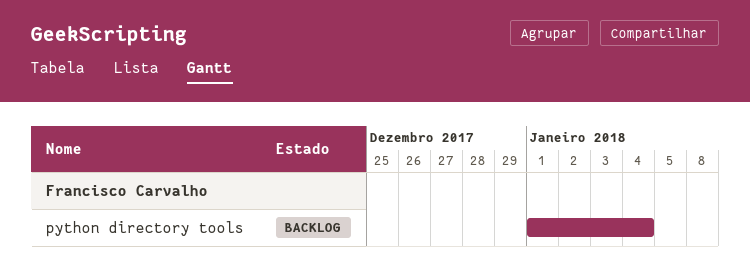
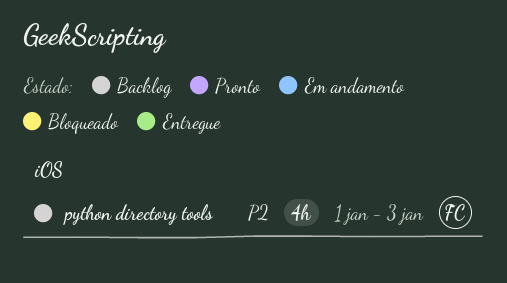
python directory tools, due: Jan 4 -> Jan 3

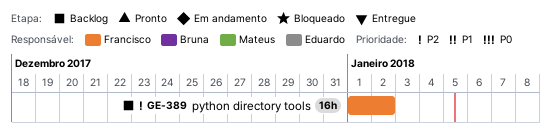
python directory tools, estimate: 4h -> 16h
python directory tools, due: Jan 3 -> Jan 2

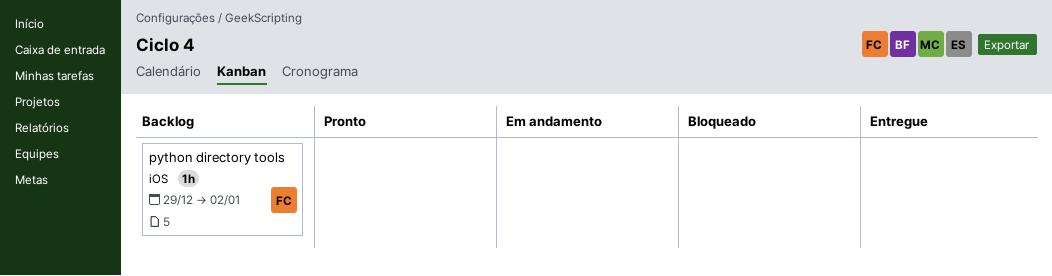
python directory tools, estimate: 16h -> 1h
python directory tools, start: Jan 1 -> Dec 29

